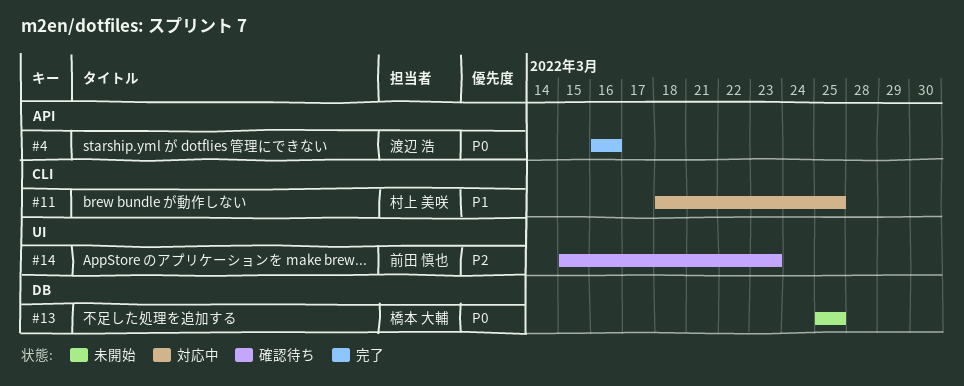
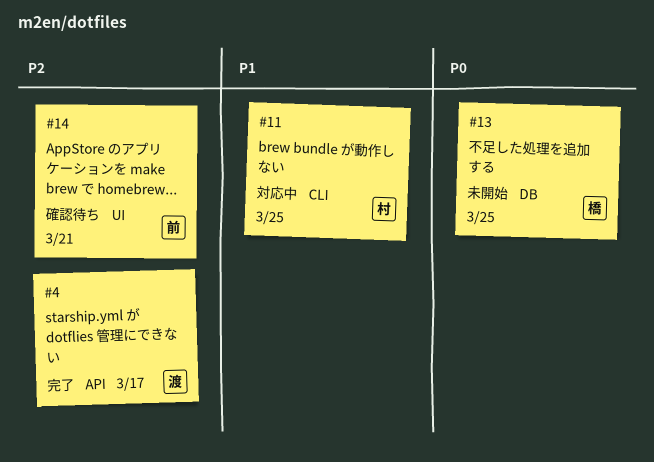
#4, priority: P0 -> P2
#4, due: Mar 16 -> Mar 17
#14, due: Mar 23 -> Mar 21

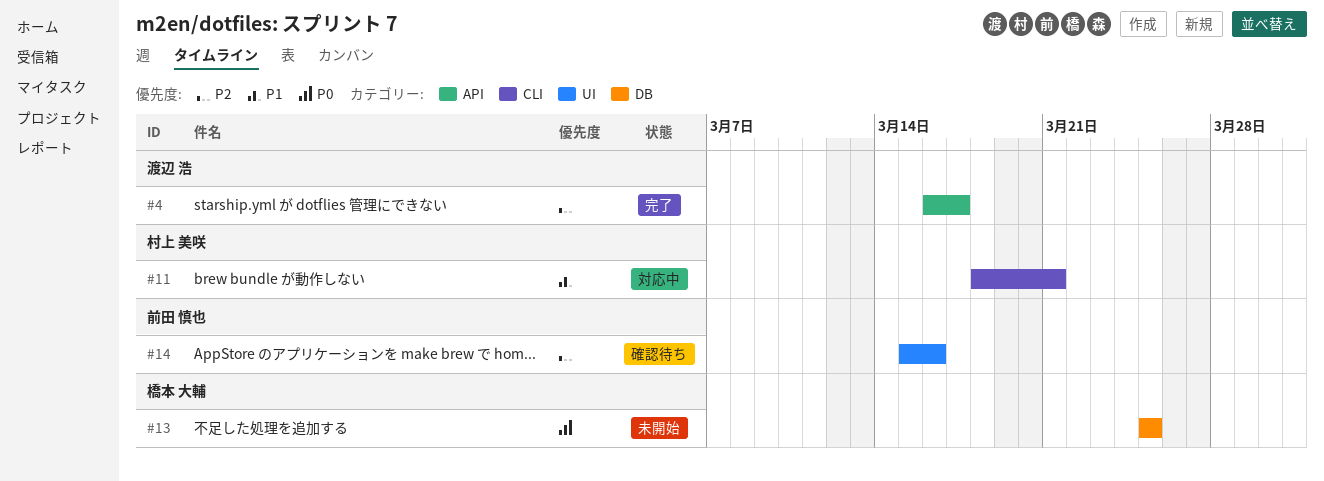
#11, due: Mar 25 -> Mar 21
#14, due: Mar 21 -> Mar 16

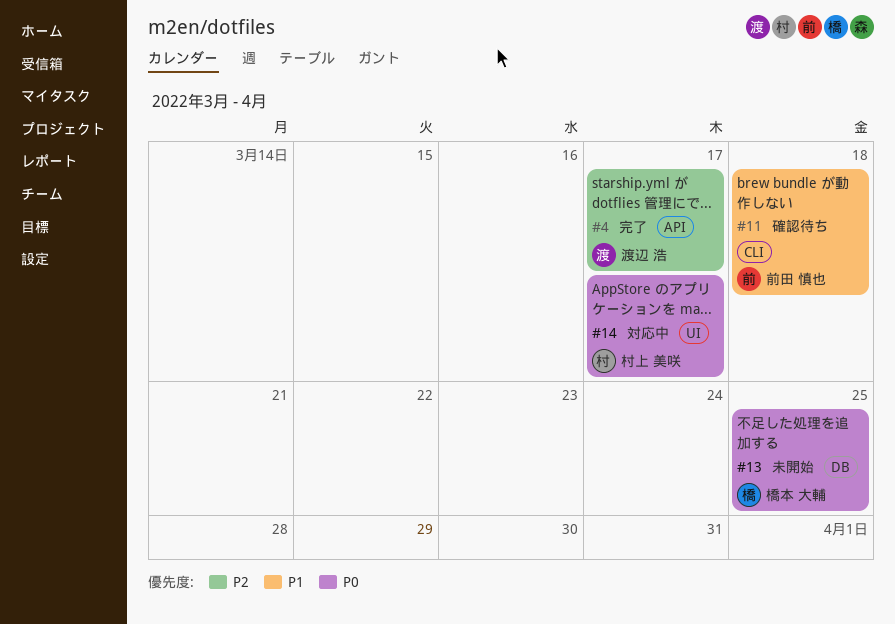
#11, status: 対応中 -> 確認待ち
#11, owner: 村上 美咲 -> 前田 慎也
#11, due: Mar 21 -> Mar 18
#14, status: 確認待ち -> 対応中
#14, owner: 前田 慎也 -> 村上 美咲
#14, priority: P2 -> P0
#14, due: Mar 16 -> Mar 17

